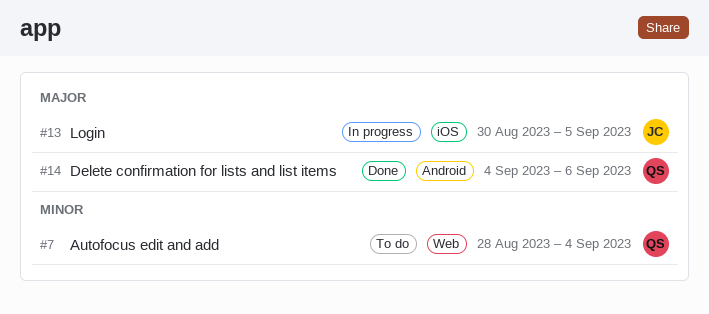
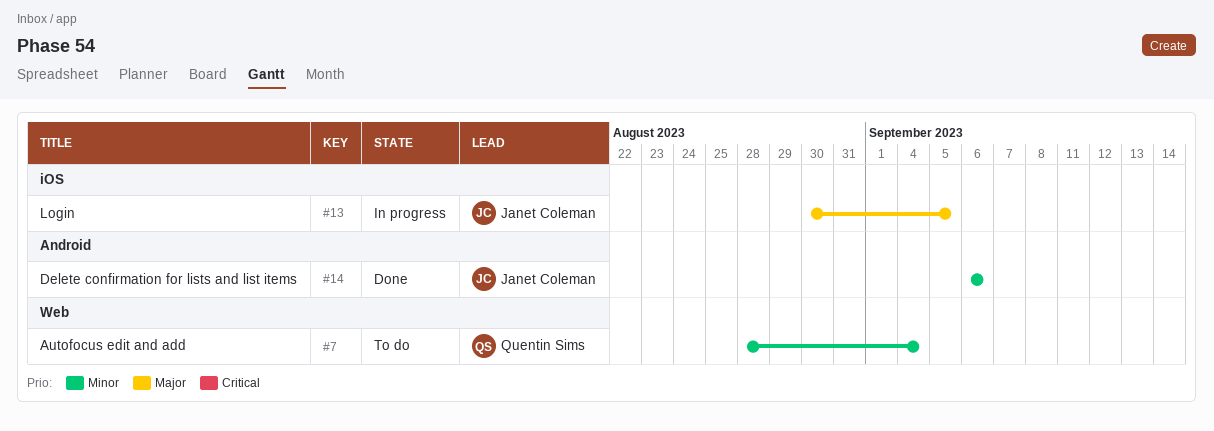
#14, owner: Quentin Sims -> Janet Coleman
#14, priority: Major -> Minor
#14, start: Sep 4 -> Sep 6

